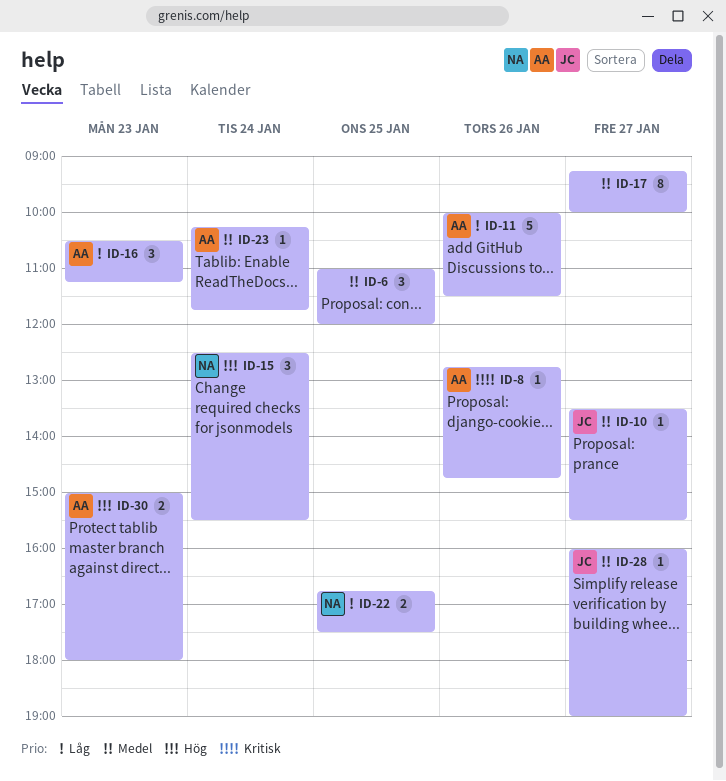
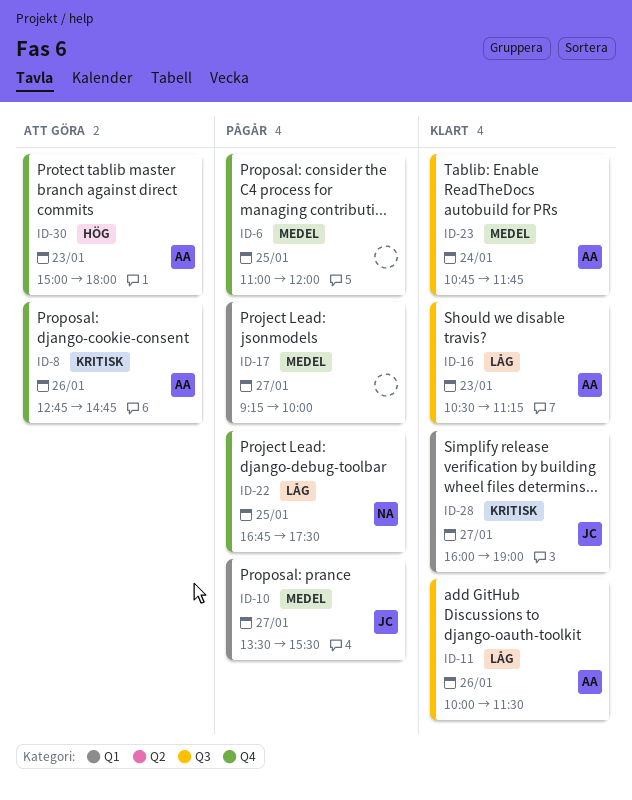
ID-15: present -> none
ID-23, begins: 10:15 -> 10:45
ID-28, priority: Medel -> Kritisk

